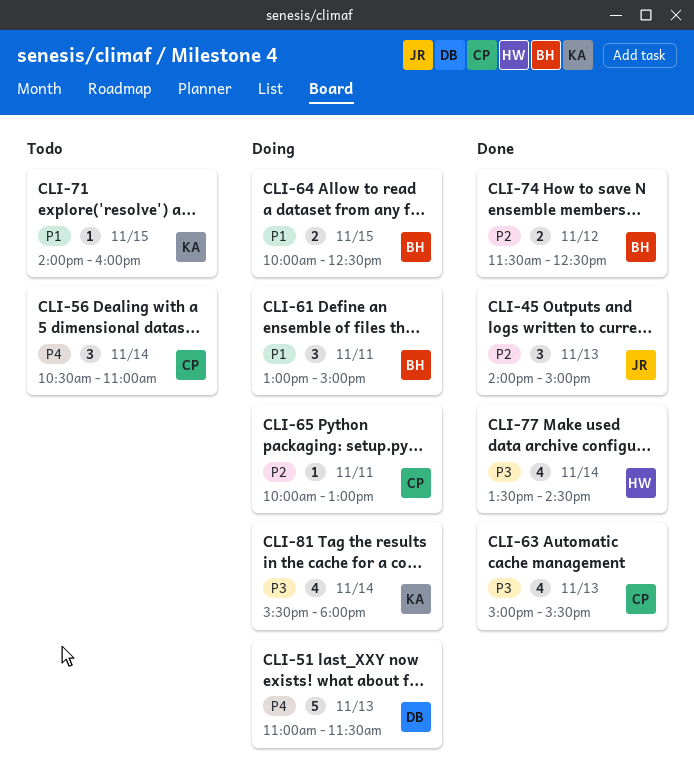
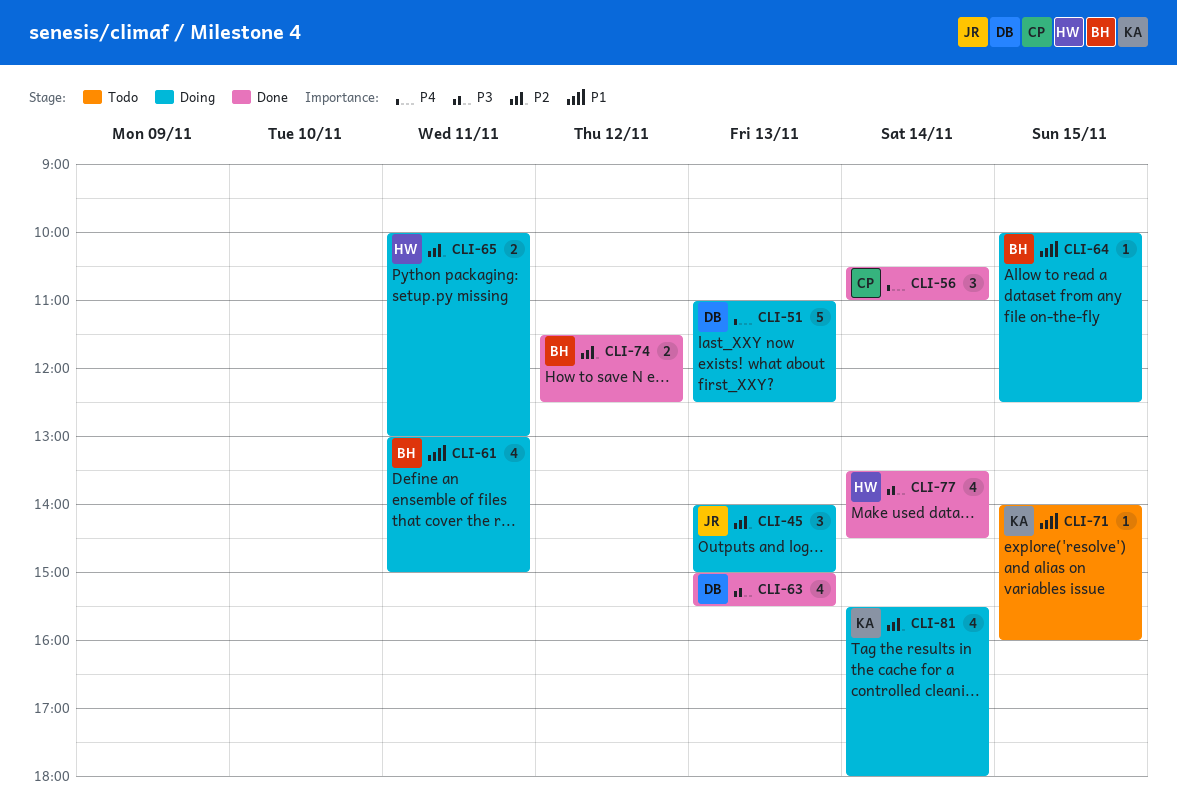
CLI-45, status: Done -> Doing
CLI-51, ends: 11:30 -> 12:30
CLI-56, status: Todo -> Done
CLI-61, estimate: 3 -> 4
CLI-63, owner: CP -> DB
CLI-64, estimate: 2 -> 1
CLI-65, owner: CP -> HW
CLI-65, estimate: 1 -> 2
CLI-81, priority: P3 -> P2

